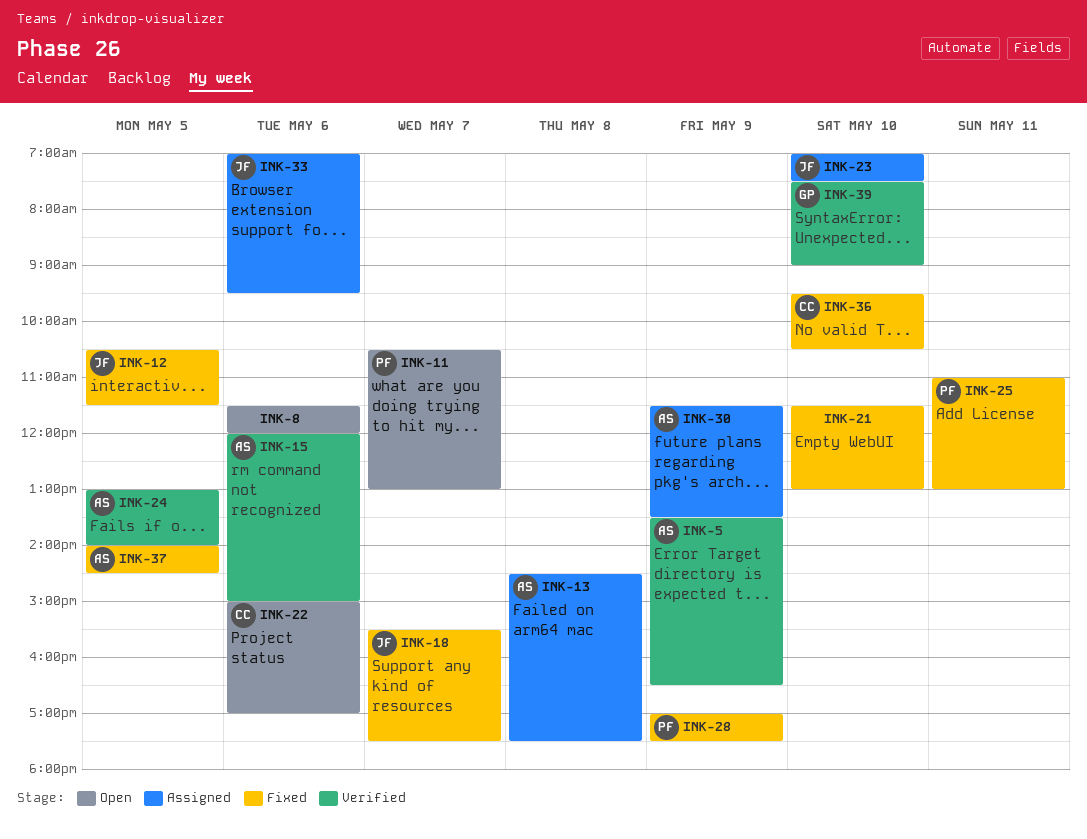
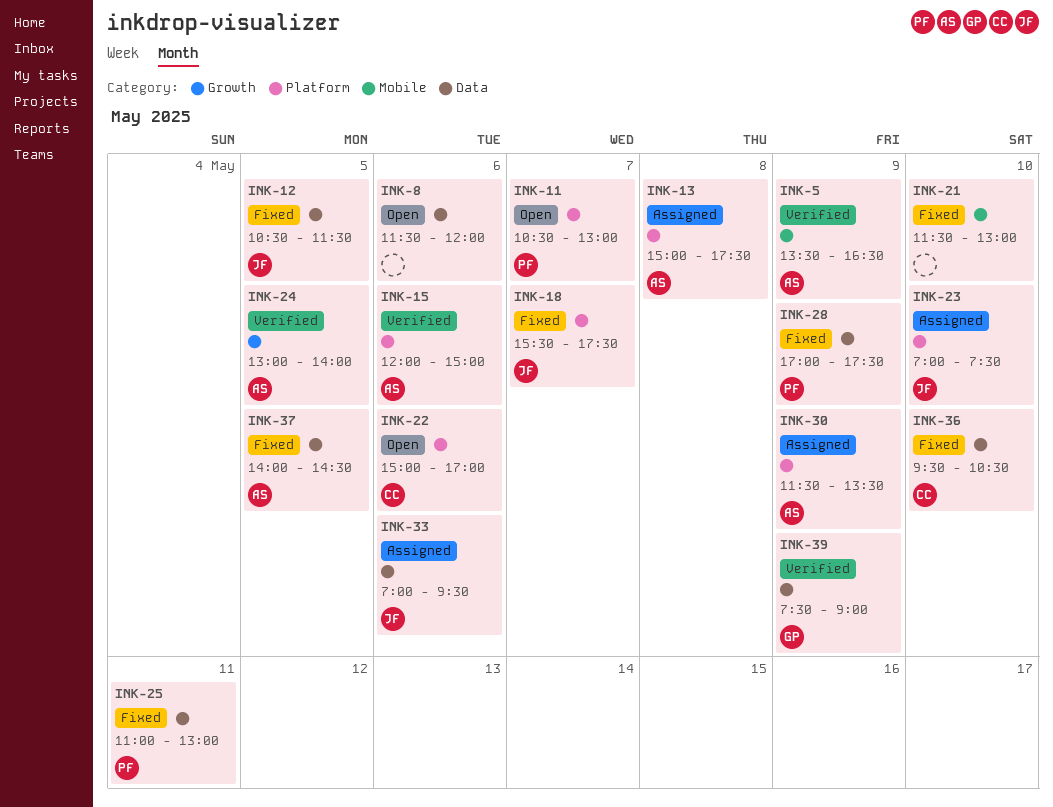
INK-13, begins: 14:30 -> 15:00
INK-39, day: May 10 -> May 9

